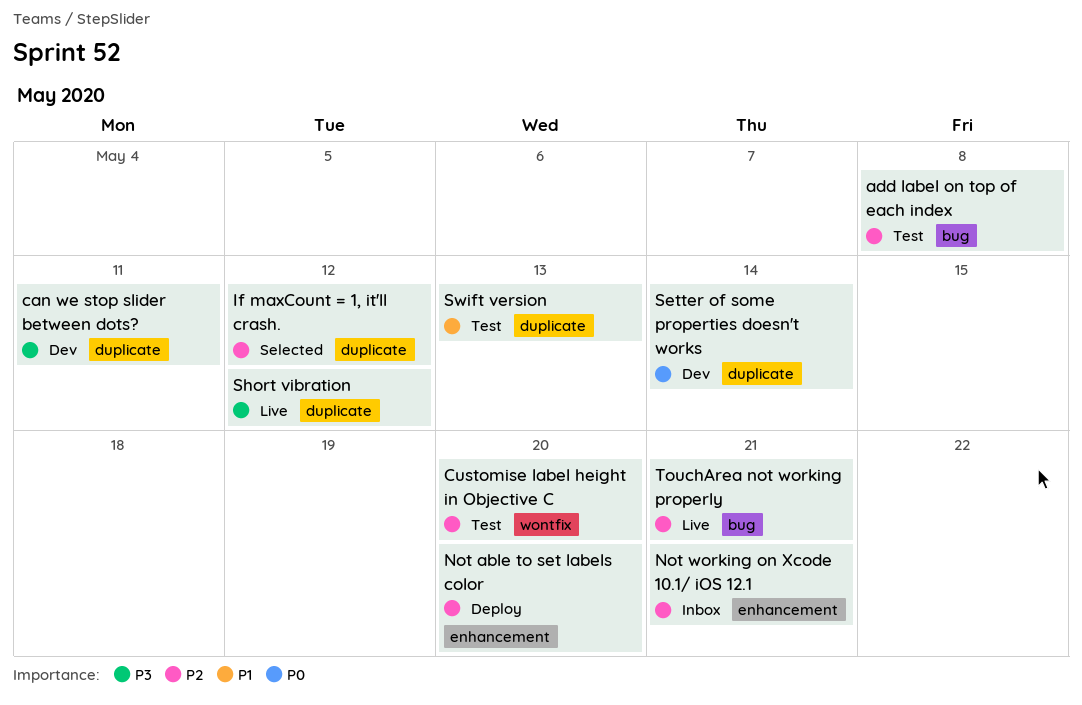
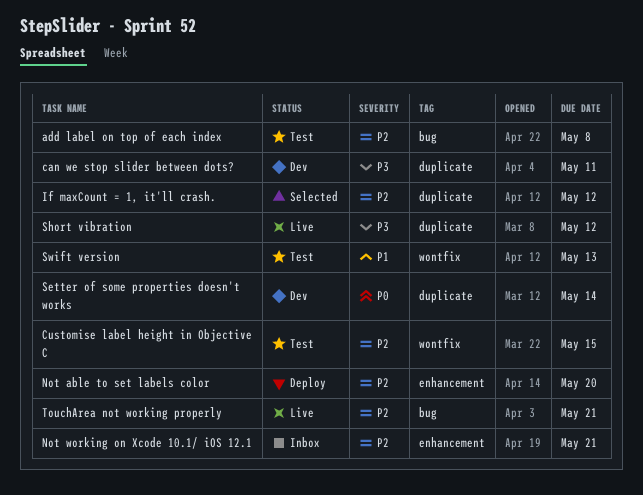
Customise label height in Objective C, due: May 20 -> May 15
Swift version, label: duplicate -> wontfix

